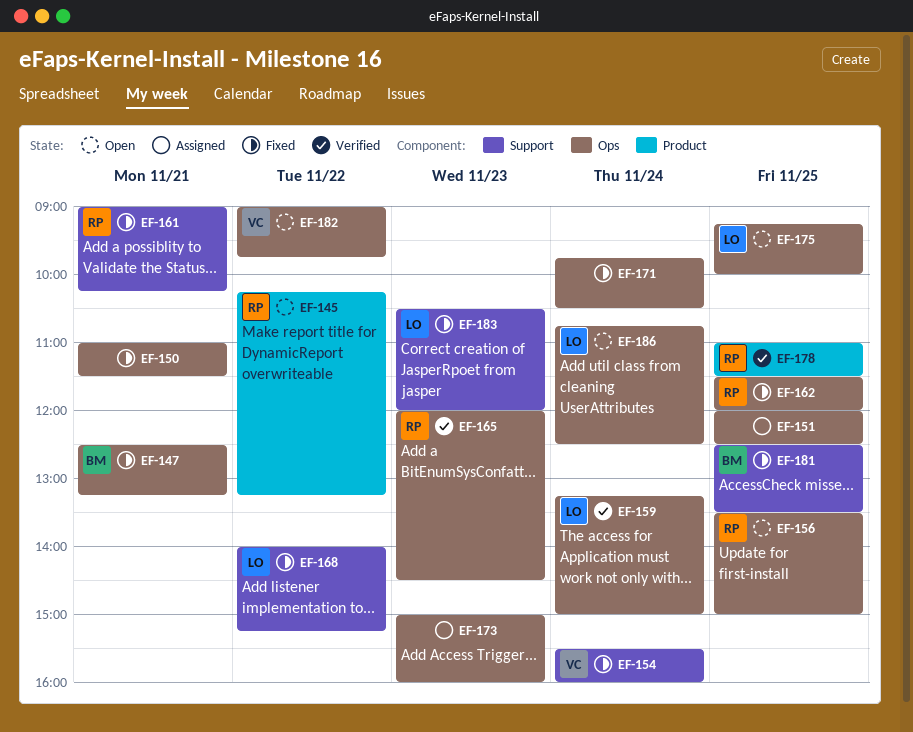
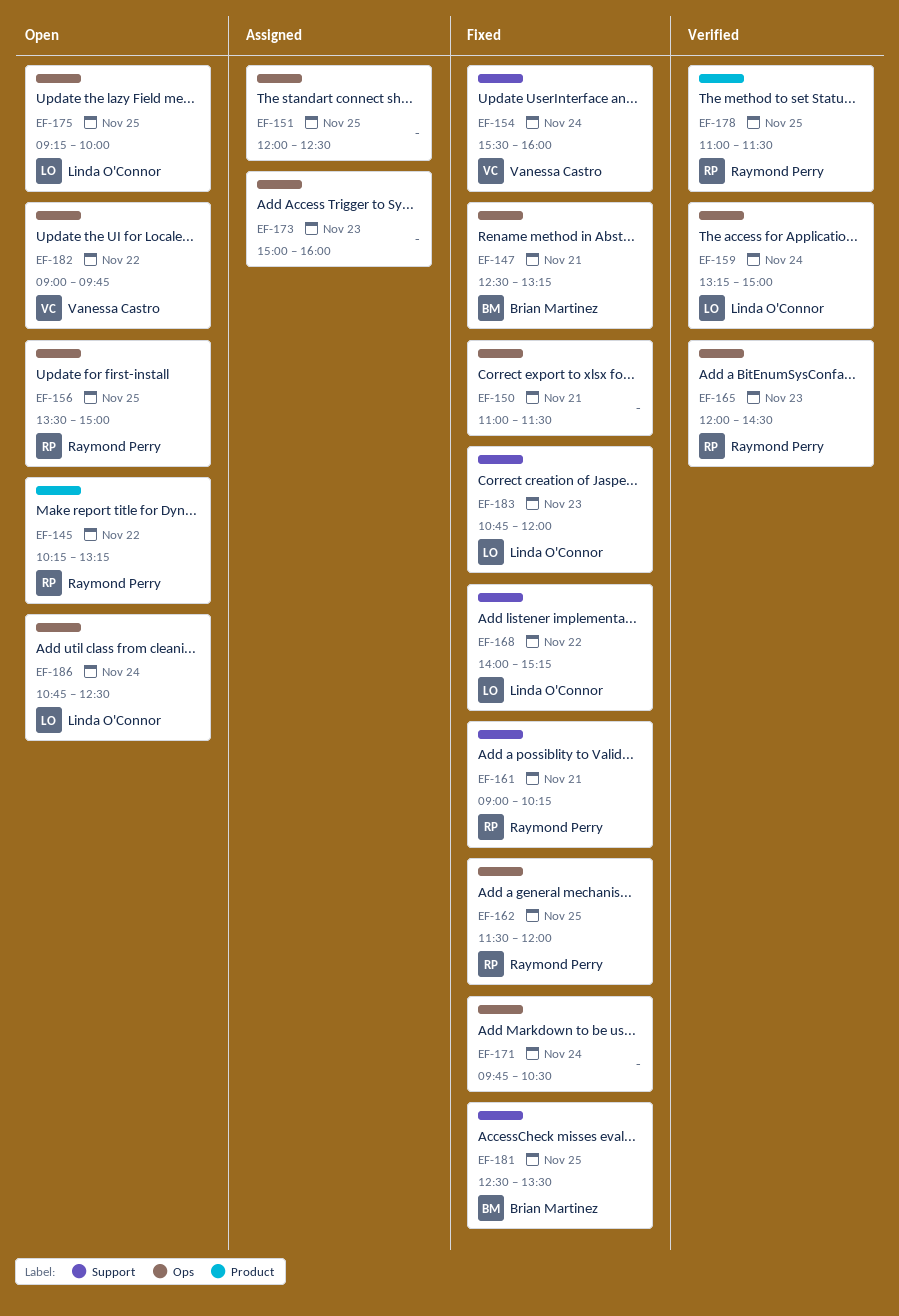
EF-183, begins: 10:30 -> 10:45

